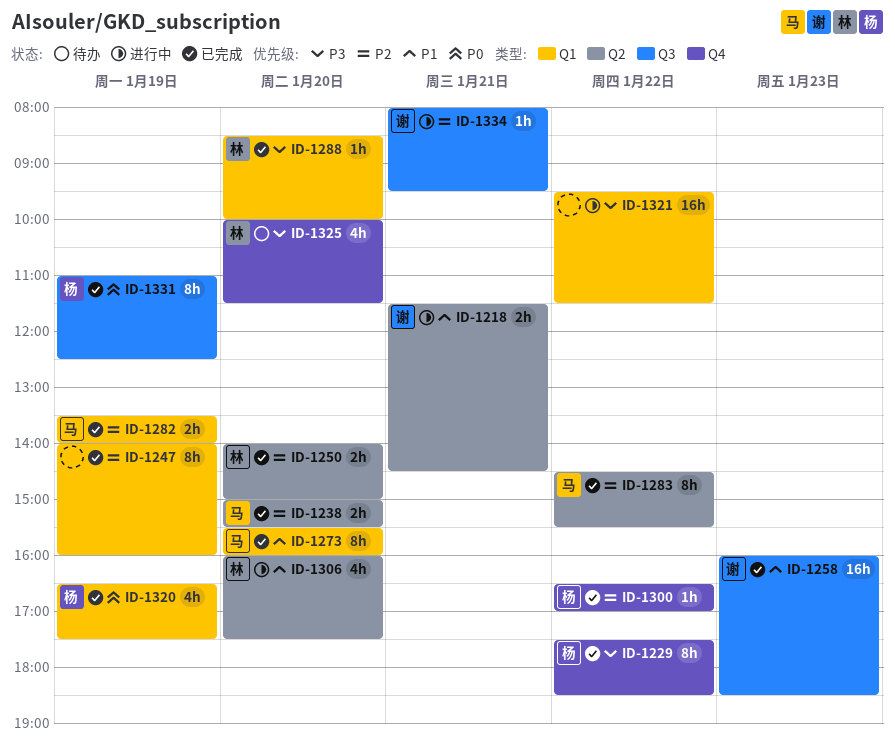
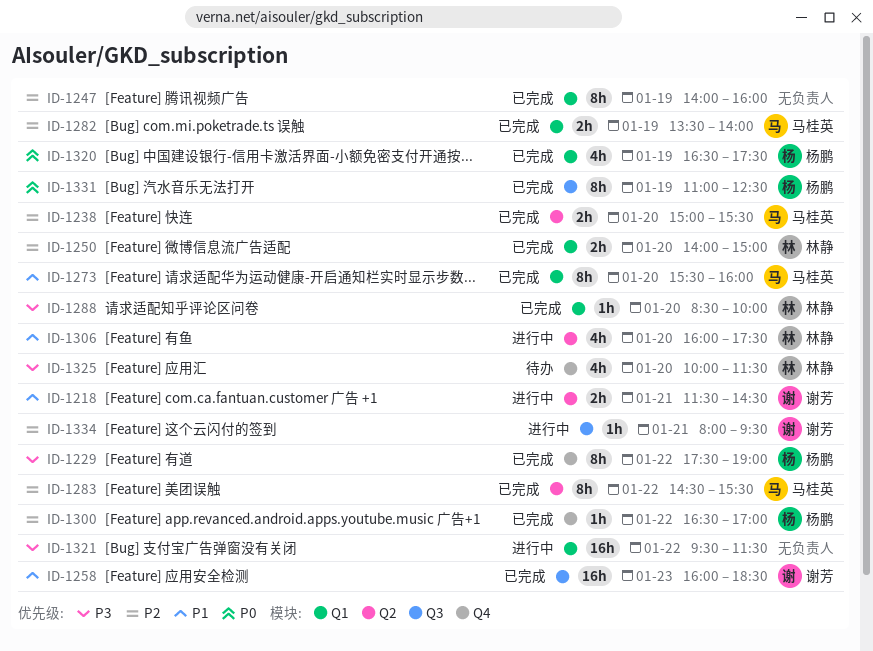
ID-1229, ends: 18:30 -> 19:00
ID-1250, label: Q2 -> Q1

